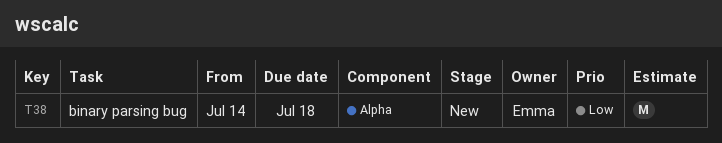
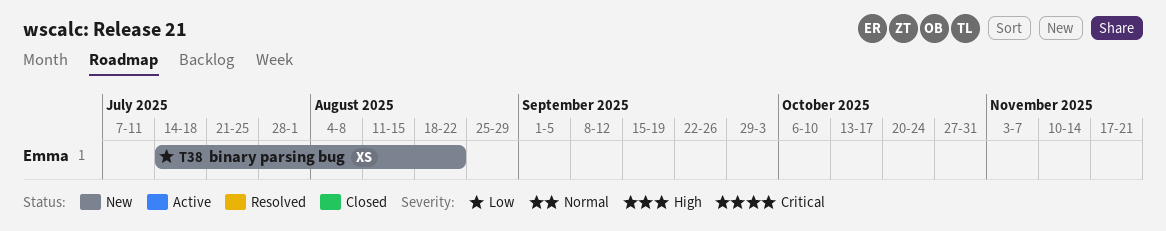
T38, estimate: M -> XS
T38, due: Jul 18 -> Aug 22

